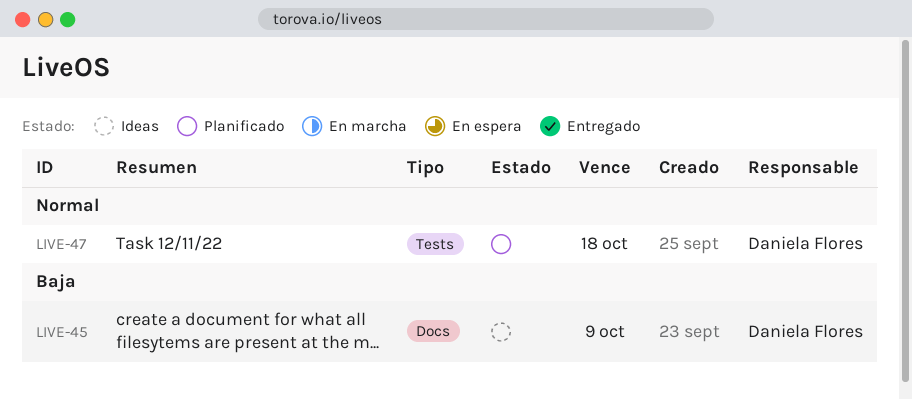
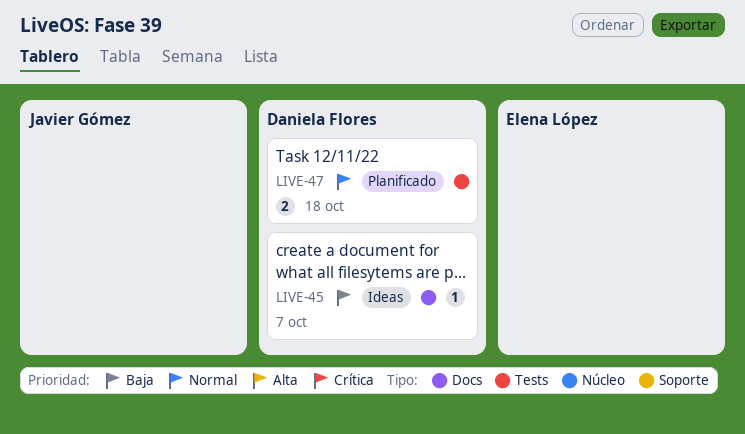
LIVE-45, due: Oct 9 -> Oct 7

